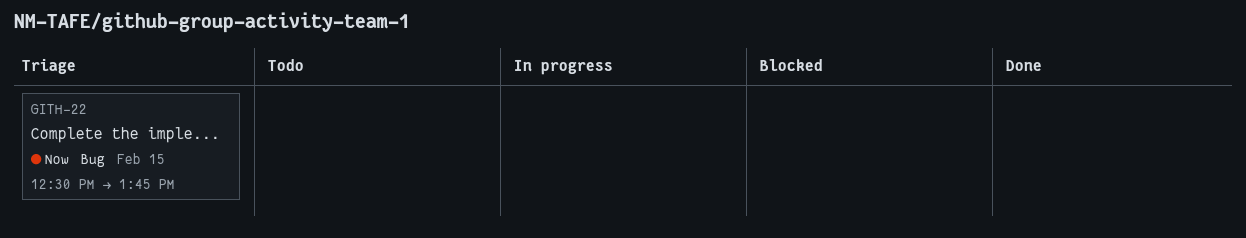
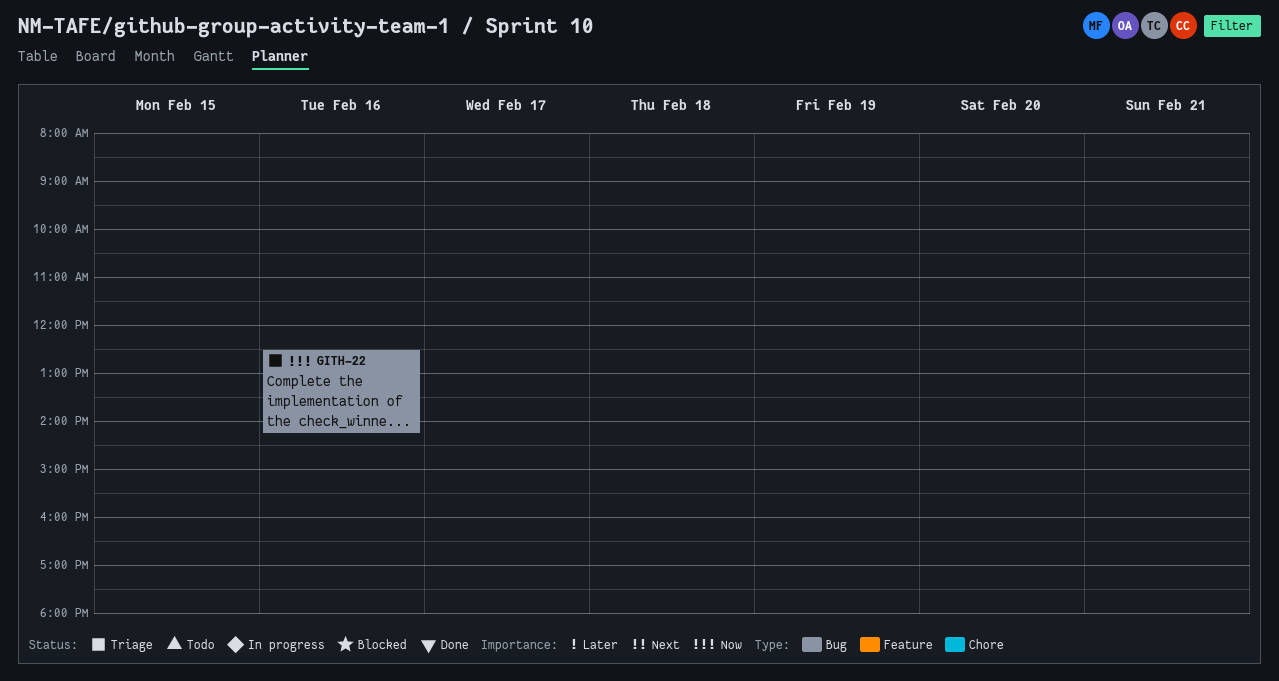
GITH-22, day: Feb 15 -> Feb 16
GITH-22, ends: 13:45 -> 14:15

